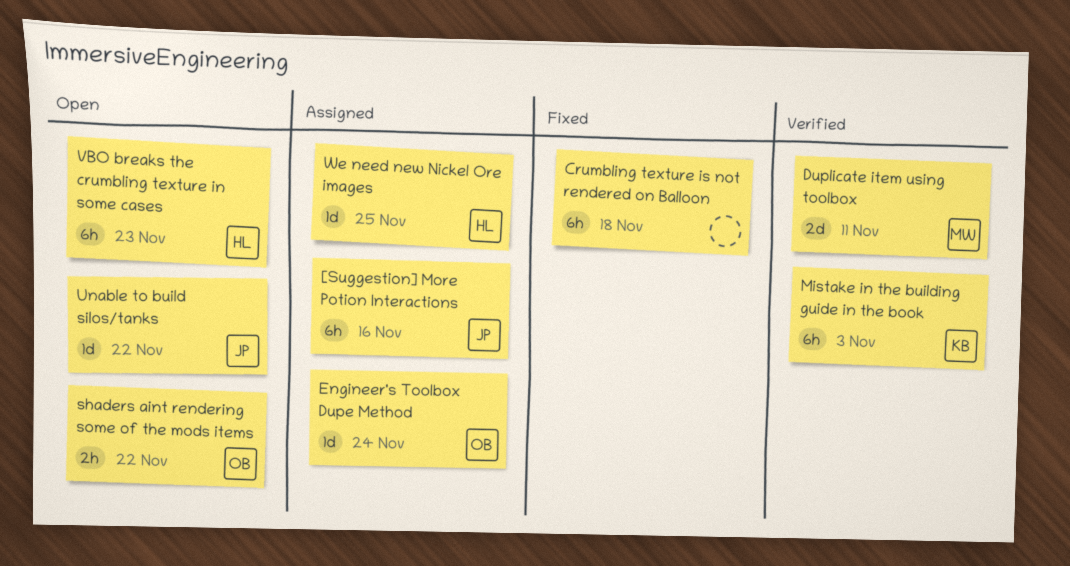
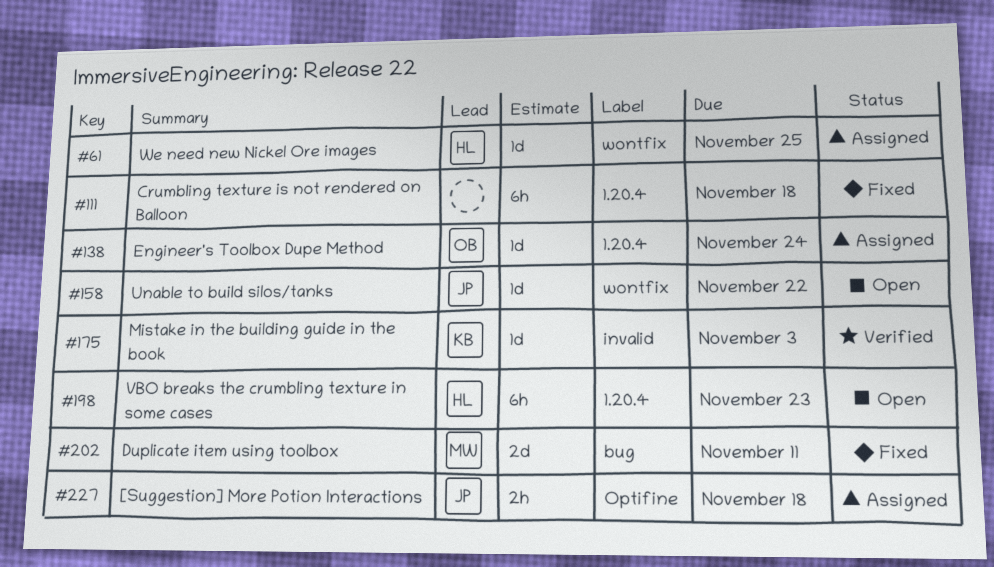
[Suggestion] More Potion Interactions, estimate: 6h -> 2h
[Suggestion] More Potion Interactions, due: Nov 16 -> Nov 18
Duplicate item using toolbox, status: Verified -> Fixed
Mistake in the building guide in the book, estimate: 6h -> 1d
shaders aint rendering some of the mods items: present -> none

